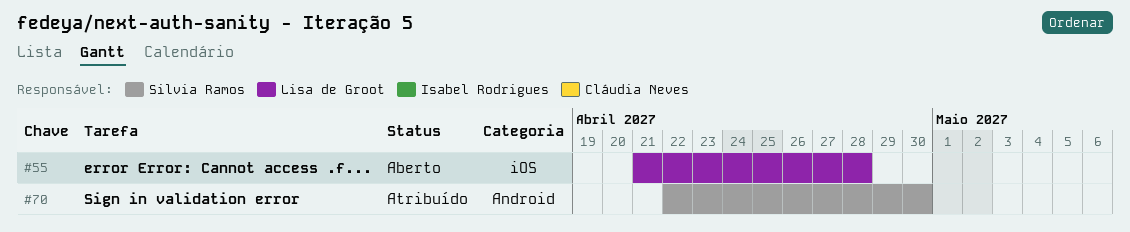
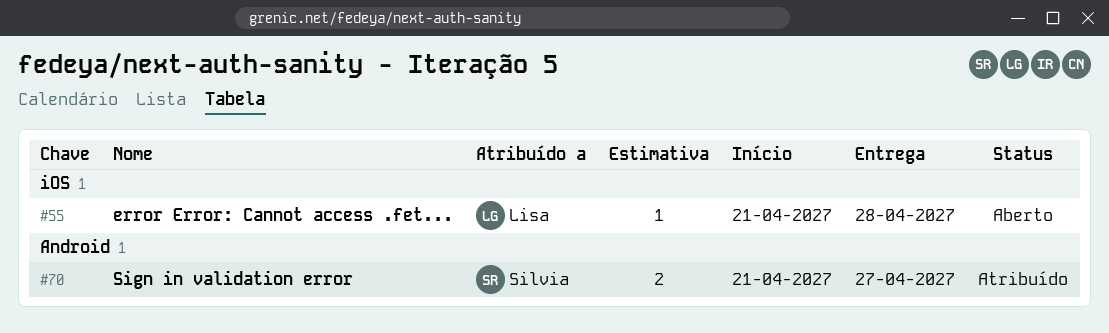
#70, start: Apr 22 -> Apr 21
#70, due: Apr 30 -> Apr 27

